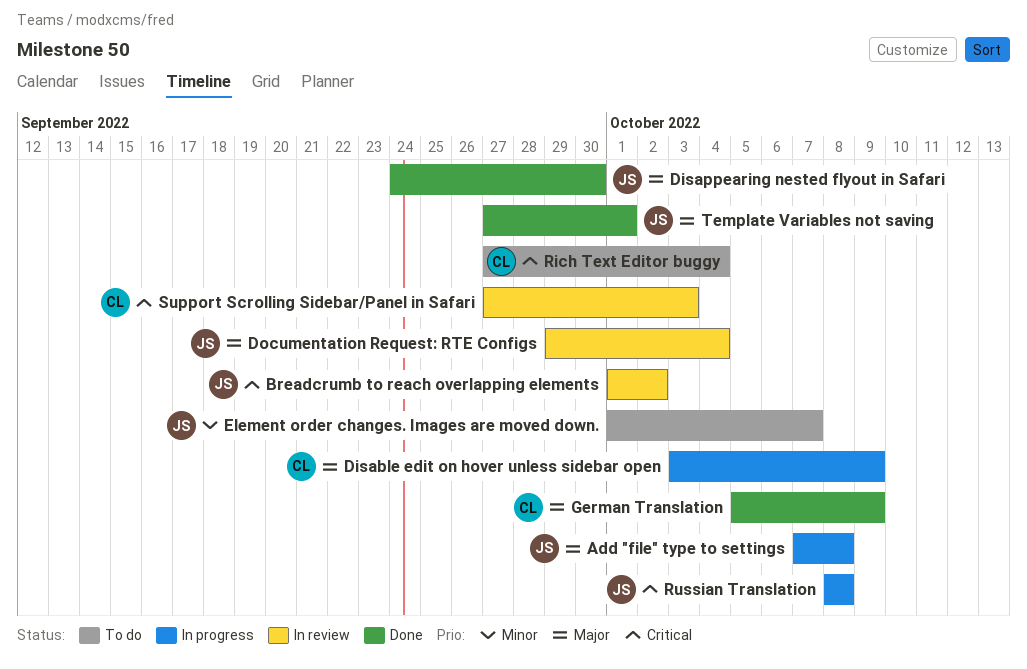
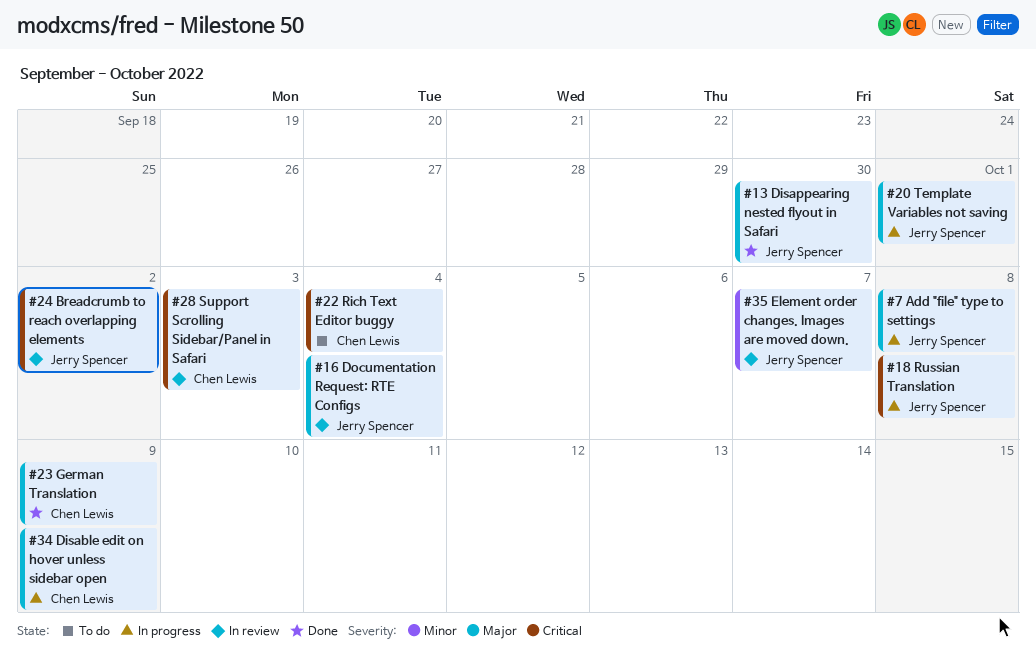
Element order changes. Images are moved down., status: To do -> In review
Template Variables not saving, status: Done -> In progress

